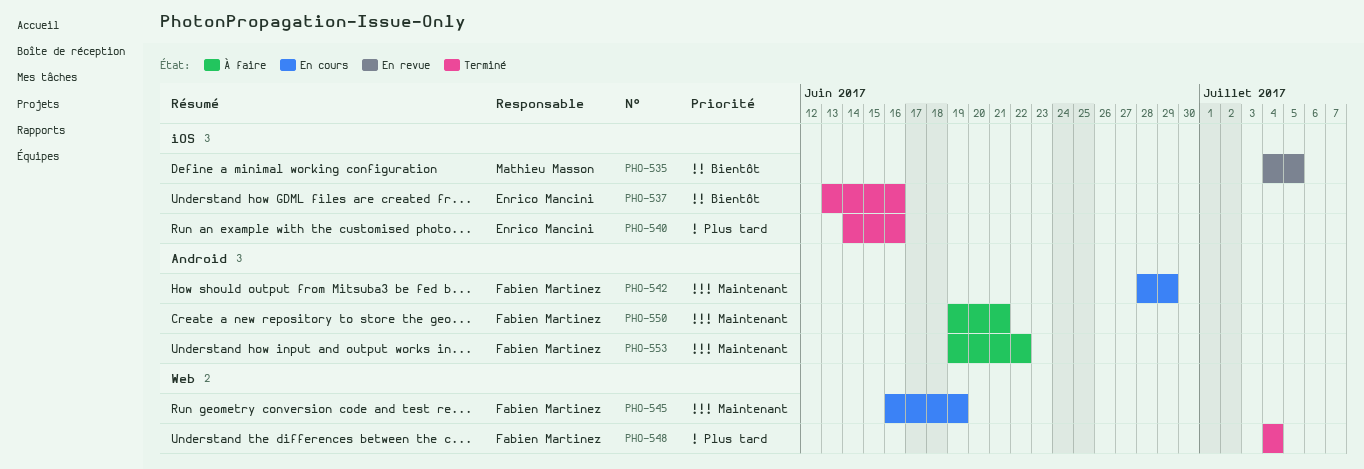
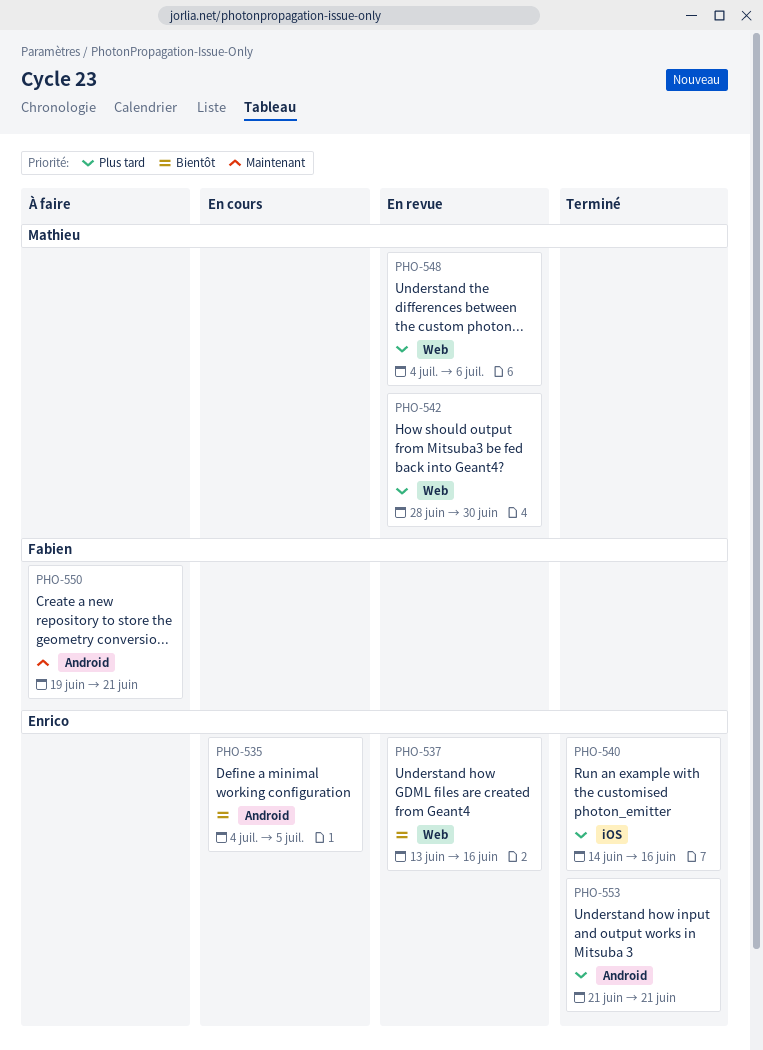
PHO-535, status: En revue -> En cours
PHO-535, owner: Mathieu Masson -> Enrico Mancini
PHO-535, label: iOS -> Android
PHO-537, status: Terminé -> En revue
PHO-537, label: iOS -> Web
PHO-542, status: En cours -> En revue
PHO-542, owner: Fabien Martinez -> Mathieu Masson
PHO-542, priority: Maintenant -> Plus tard
PHO-542, label: Android -> Web
PHO-542, due: Jun 29 -> Jun 30
PHO-545: present -> none
PHO-548, status: Terminé -> En revue
PHO-548, owner: Fabien Martinez -> Mathieu Masson
PHO-548, due: Jul 4 -> Jul 6
PHO-553, status: À faire -> Terminé
PHO-553, owner: Fabien Martinez -> Enrico Mancini
PHO-553, priority: Maintenant -> Plus tard
PHO-553, start: Jun 19 -> Jun 21
PHO-553, due: Jun 22 -> Jun 21

